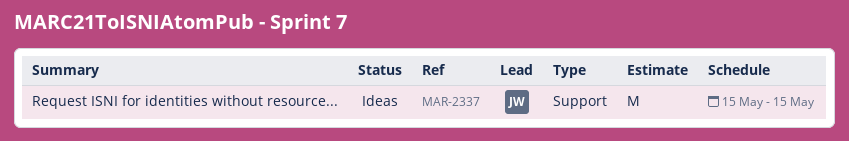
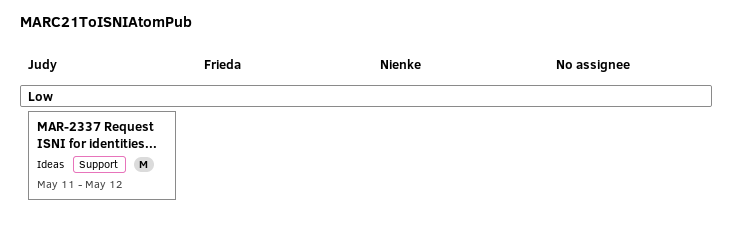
MAR-2337, start: May 15 -> May 11
MAR-2337, due: May 15 -> May 12

